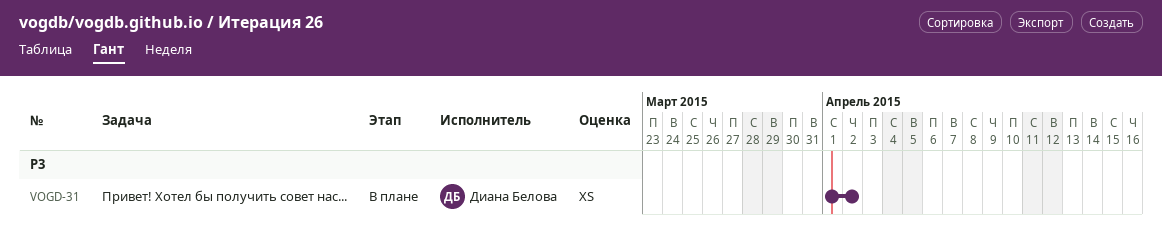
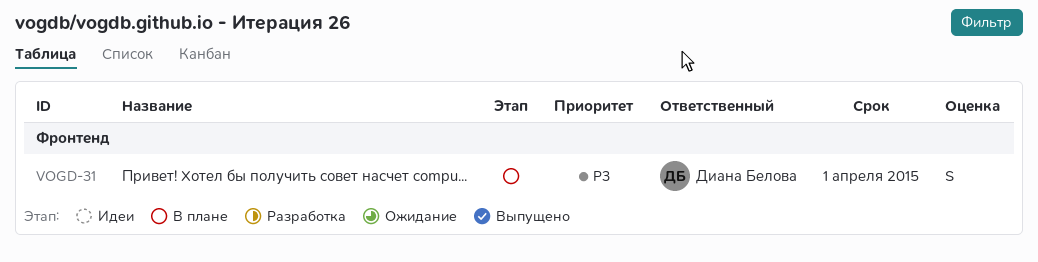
VOGD-31, estimate: XS -> S
VOGD-31, due: Apr 2 -> Apr 1

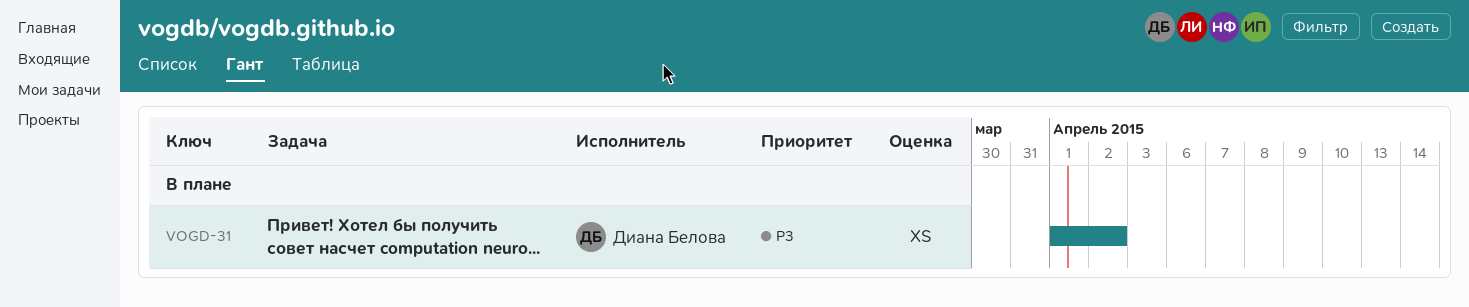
VOGD-31, estimate: S -> XS
VOGD-31, due: Apr 1 -> Apr 2

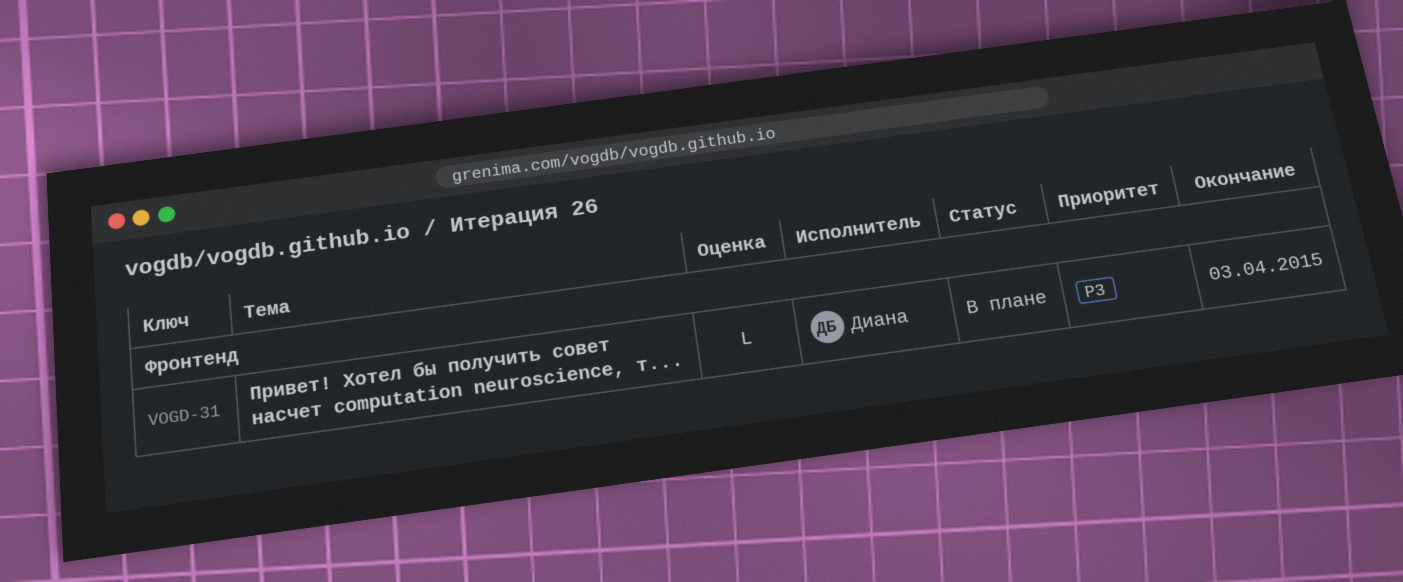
VOGD-31, estimate: XS -> L
VOGD-31, due: Apr 2 -> Apr 3

